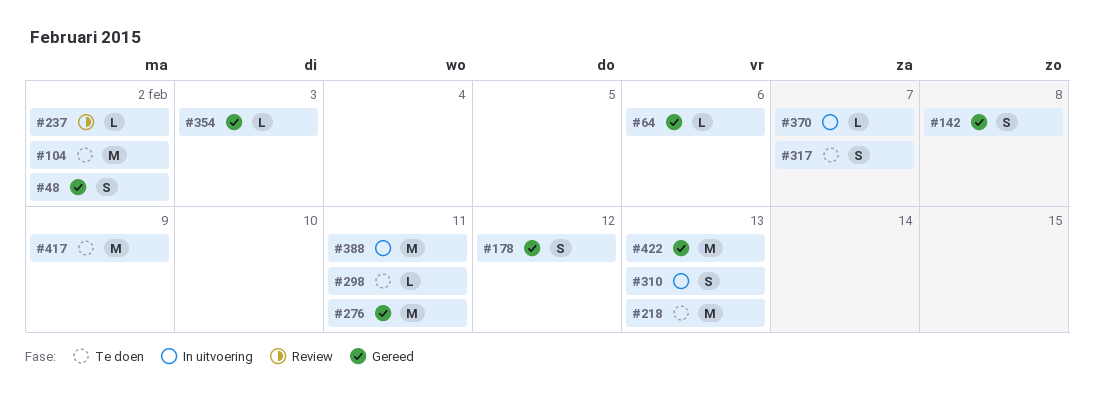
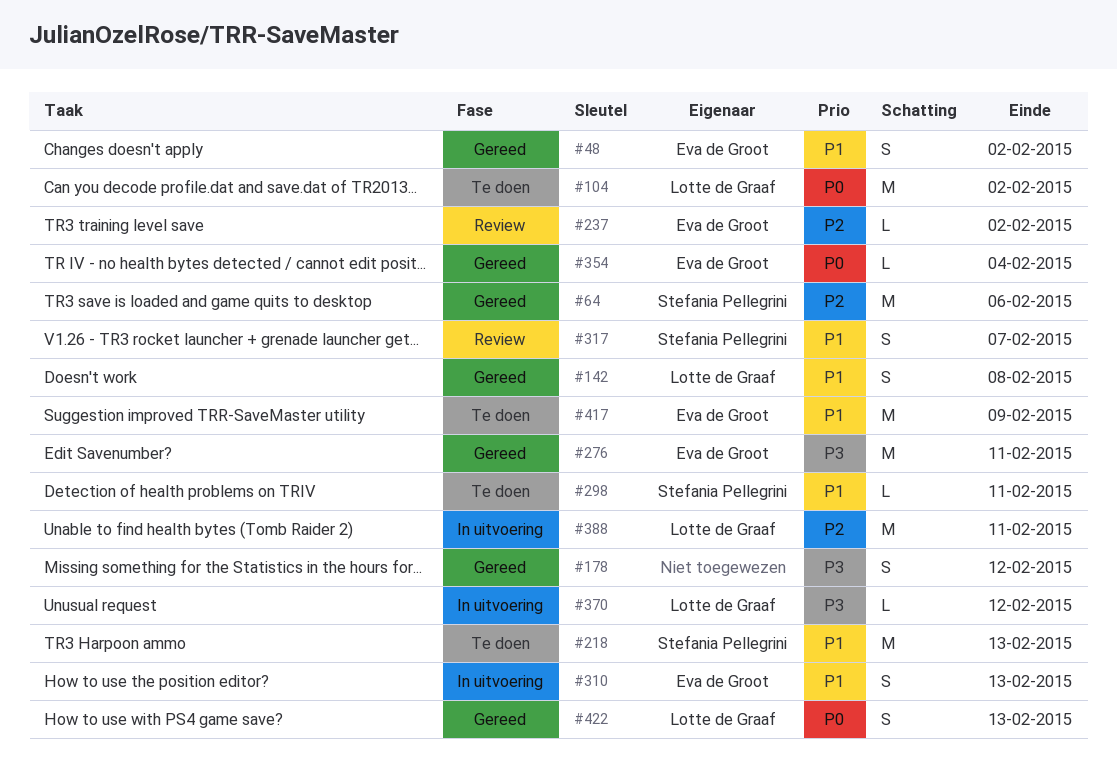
#64, estimate: L -> M
#317, status: Te doen -> Review
#354, due: Feb 3 -> Feb 4
#370, due: Feb 7 -> Feb 12
#422, estimate: M -> S

